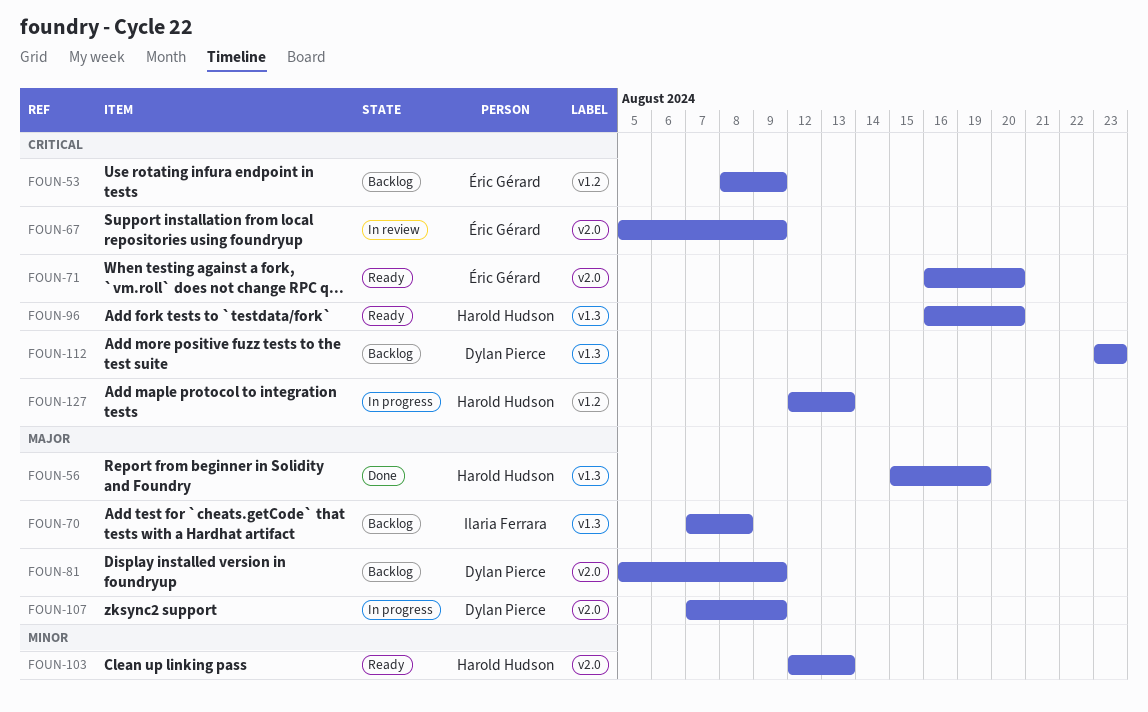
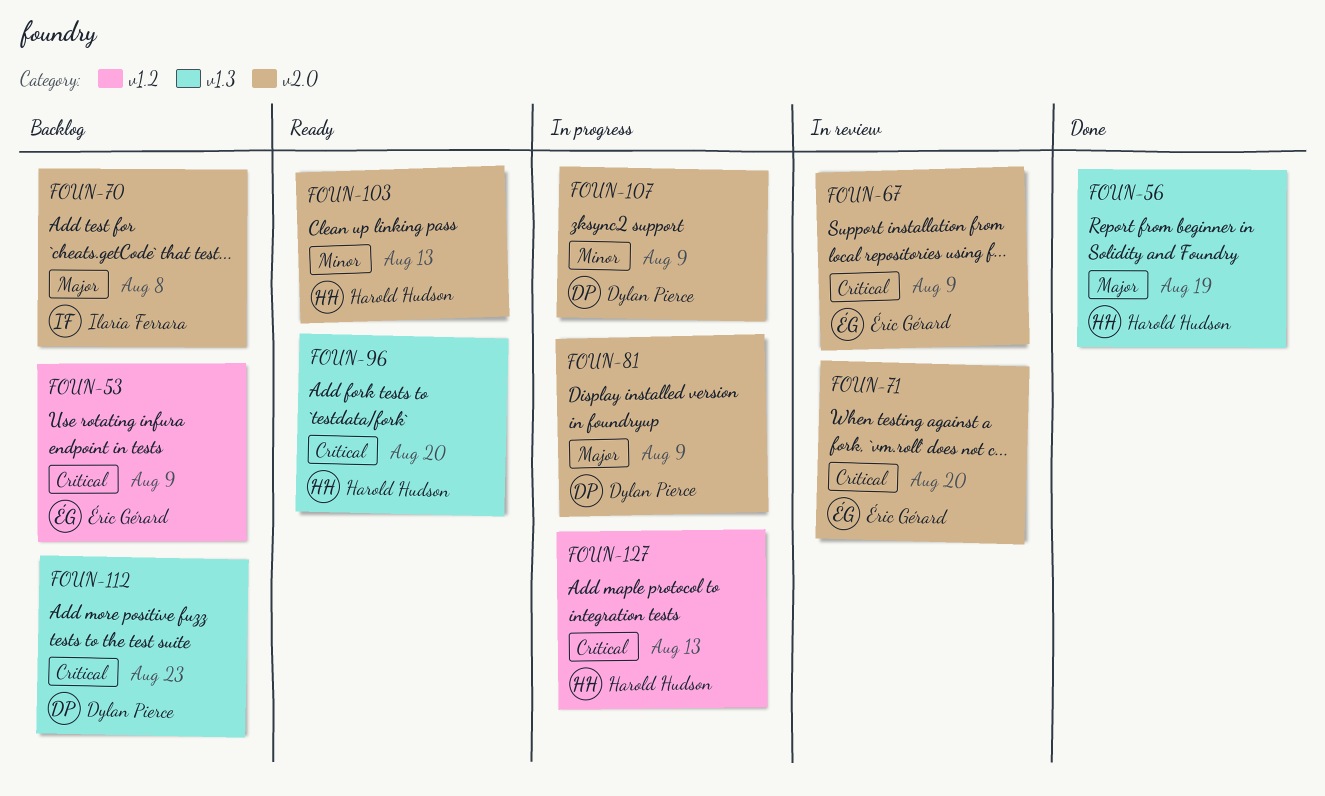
FOUN-70, label: v1.3 -> v2.0
FOUN-71, status: Ready -> In review
FOUN-81, status: Backlog -> In progress
FOUN-107, priority: Major -> Minor

